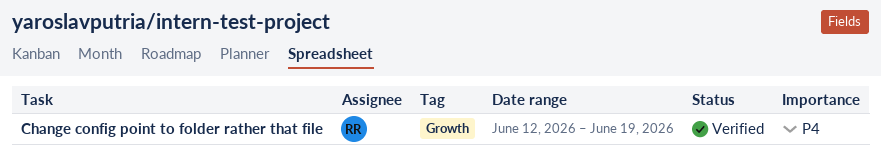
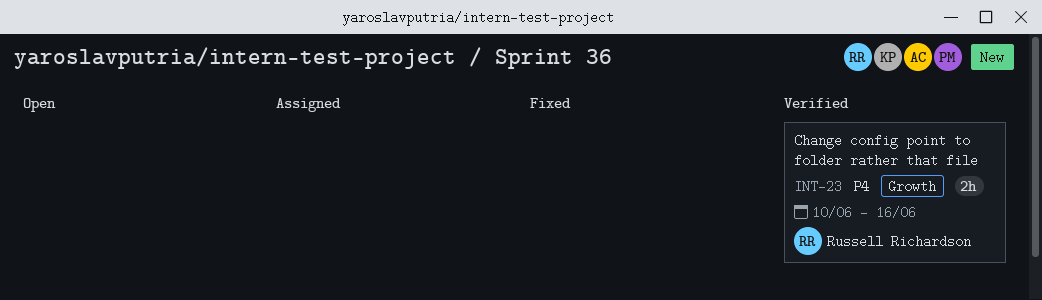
Change config point to folder rather that file, start: Jun 12 -> Jun 10
Change config point to folder rather that file, due: Jun 19 -> Jun 16

